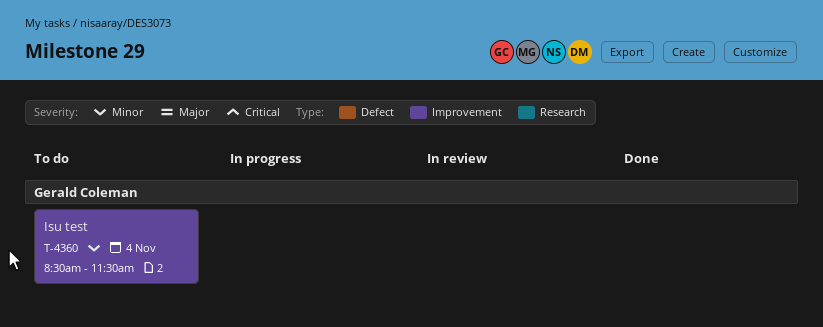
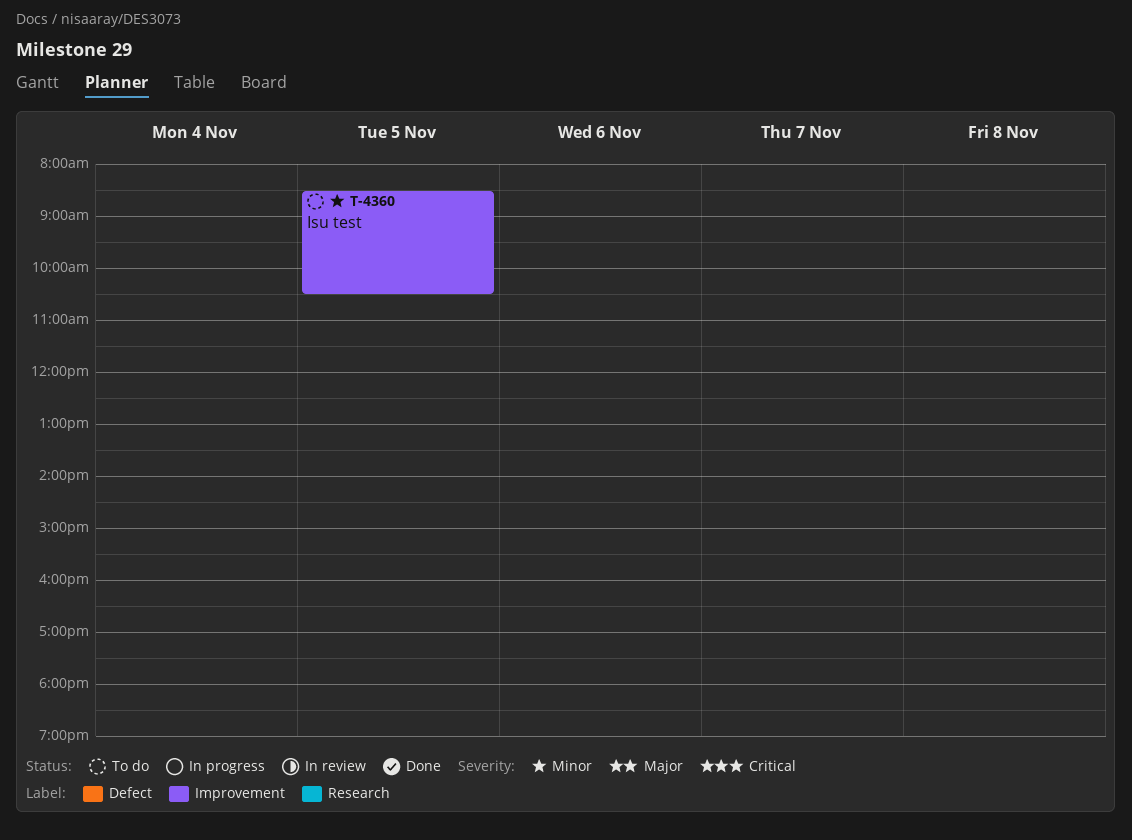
T-4360, day: Nov 4 -> Nov 5
T-4360, ends: 11:30 -> 10:30

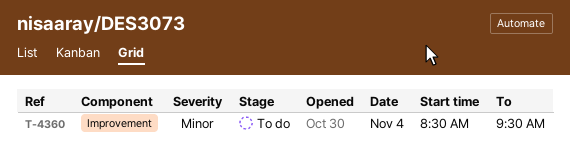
T-4360, day: Nov 5 -> Nov 4
T-4360, ends: 10:30 -> 09:30

